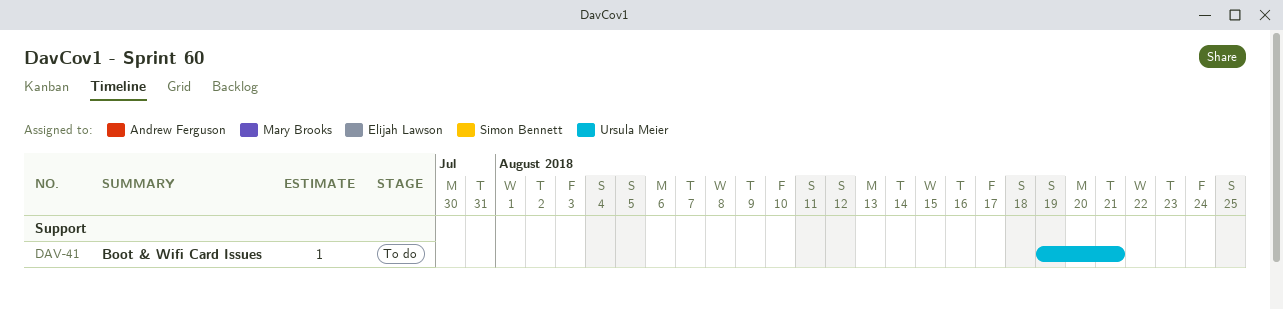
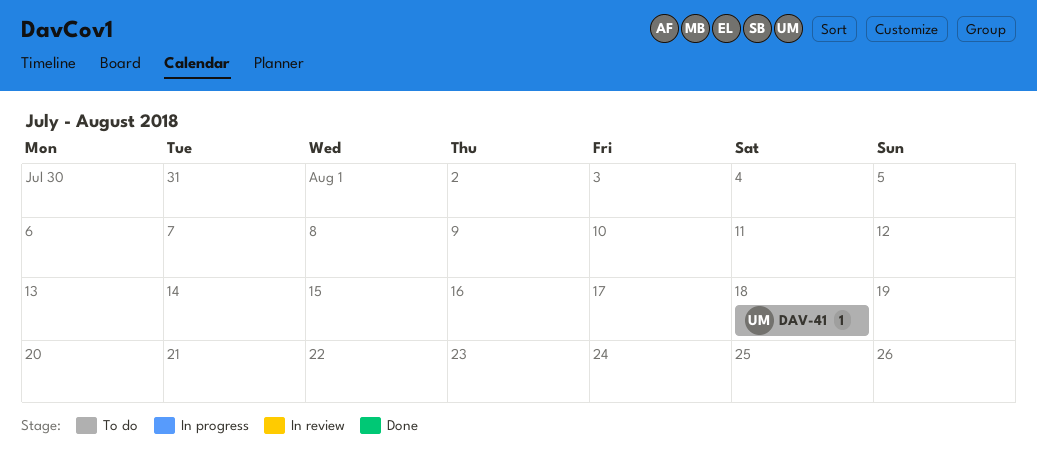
DAV-41, start: Aug 19 -> Aug 18
DAV-41, due: Aug 21 -> Aug 18

